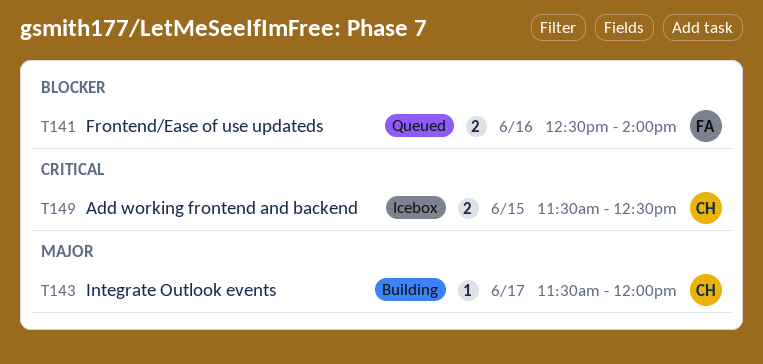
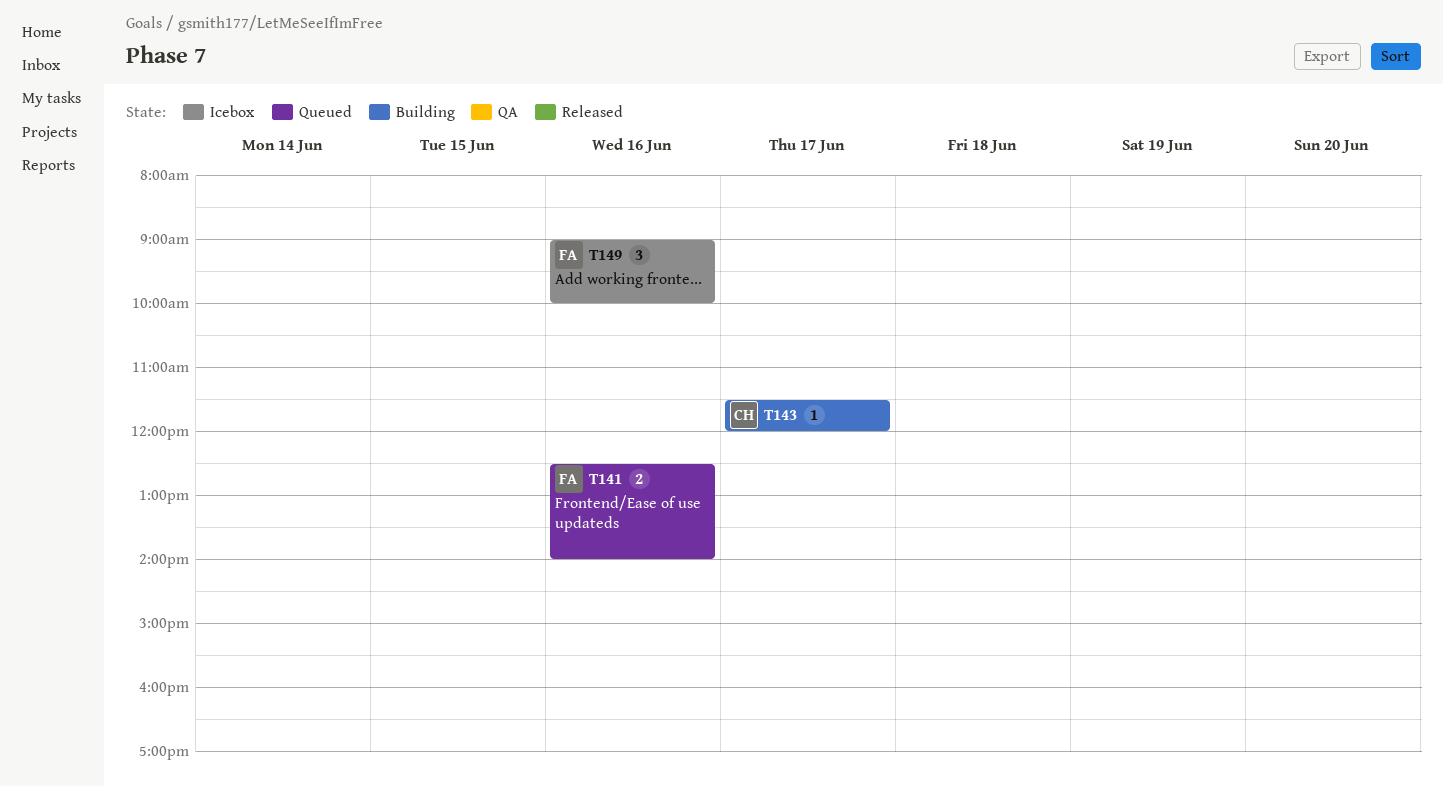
T149, owner: CH -> FA
T149, estimate: 2 -> 3
T149, day: Jun 15 -> Jun 16
T149, begins: 11:30 -> 09:00
T149, ends: 12:30 -> 10:00

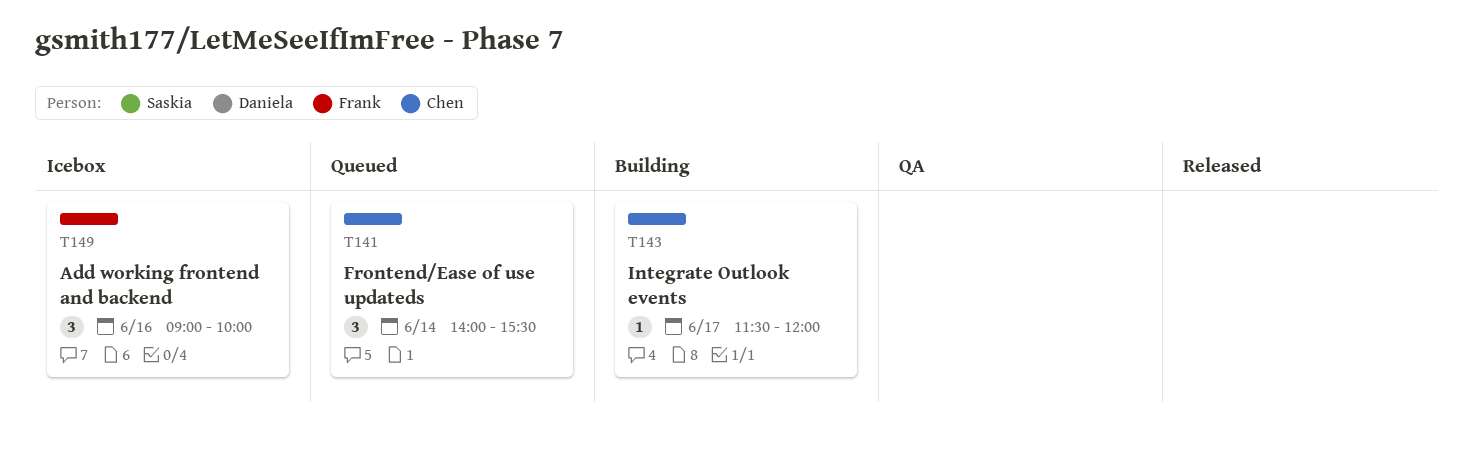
T141, owner: Frank -> Chen
T141, estimate: 2 -> 3
T141, day: Jun 16 -> Jun 14
T141, begins: 12:30 -> 14:00
T141, ends: 14:00 -> 15:30

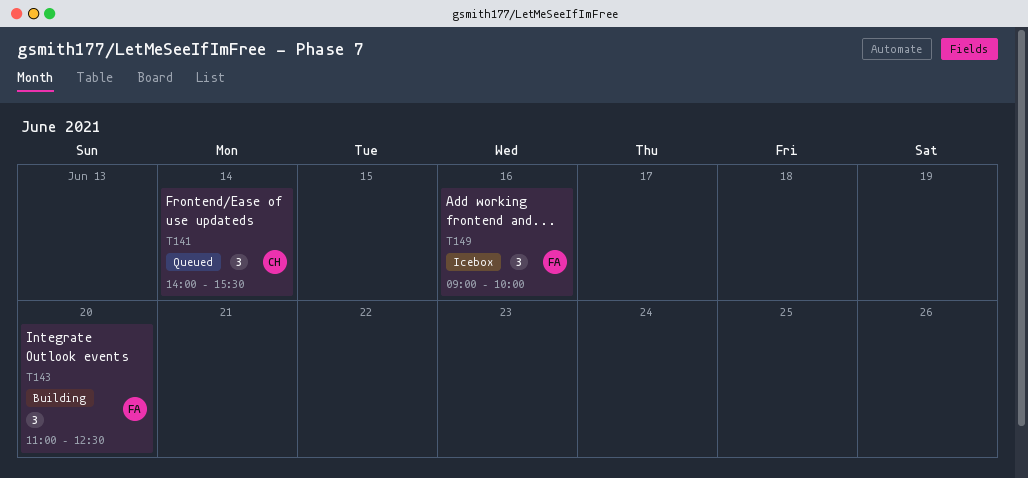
T143, owner: Chen -> Frank
T143, estimate: 1 -> 3
T143, day: Jun 17 -> Jun 20
T143, begins: 11:30 -> 11:00
T143, ends: 12:00 -> 12:30

